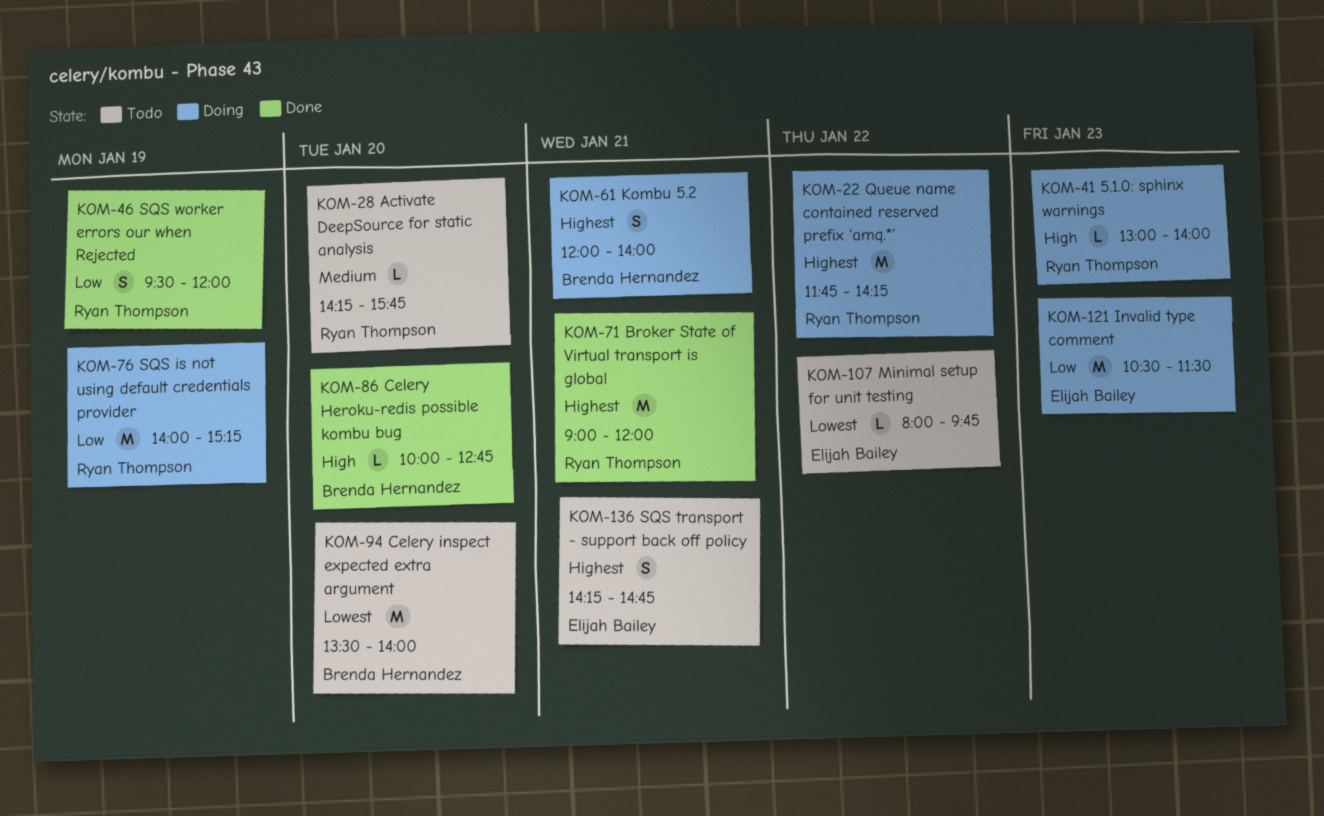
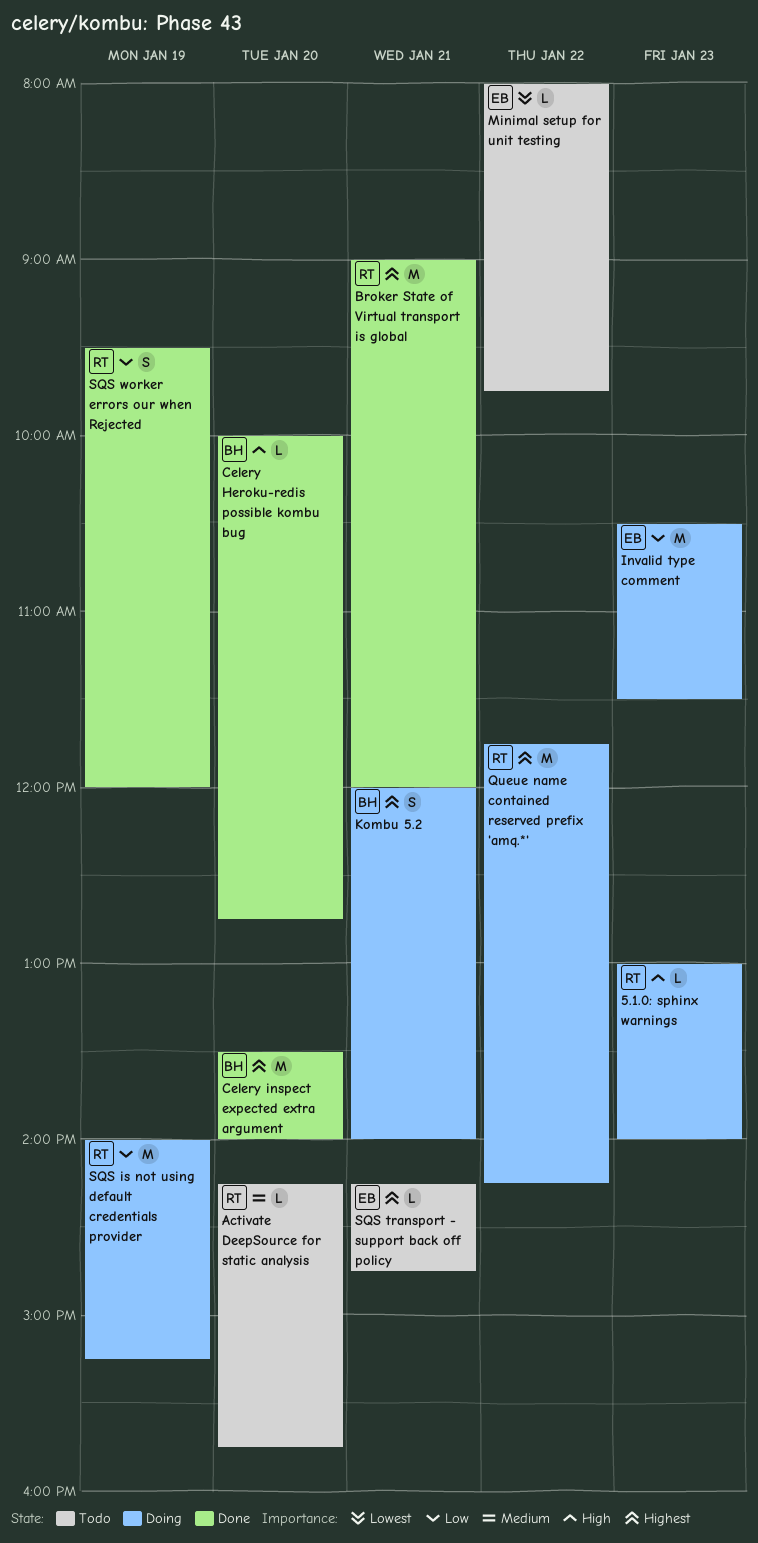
Celery inspect expected extra argument, status: Todo -> Done
Celery inspect expected extra argument, priority: Lowest -> Highest
SQS transport - support back off policy, estimate: S -> L

